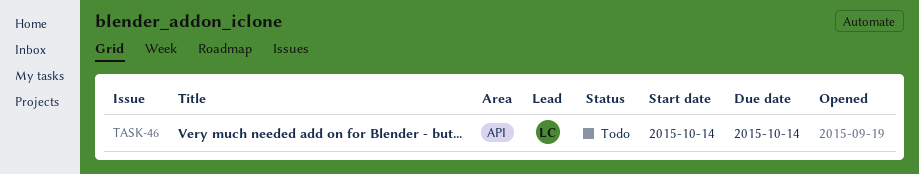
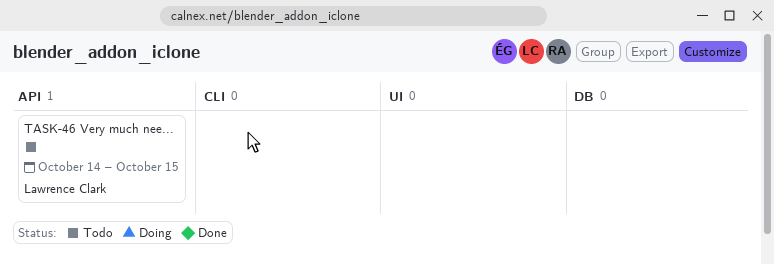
TASK-46, due: Oct 14 -> Oct 15

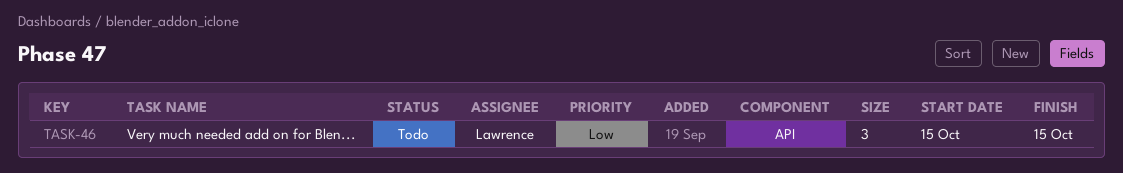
TASK-46, start: Oct 14 -> Oct 15

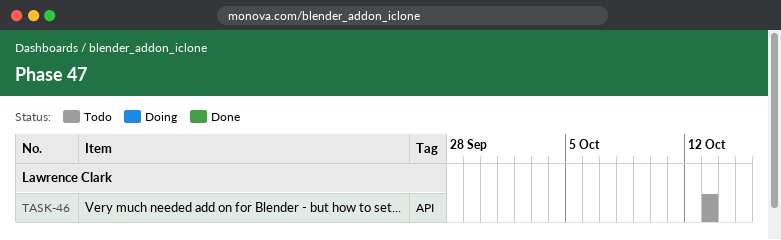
TASK-46, start: Oct 15 -> Oct 13
TASK-46, due: Oct 15 -> Oct 13

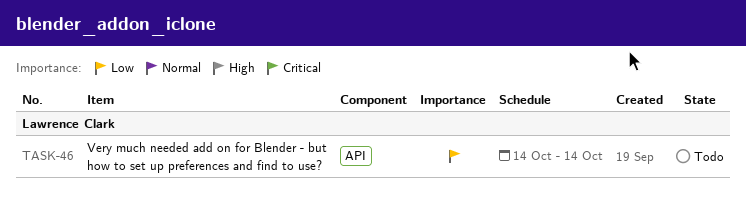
TASK-46, start: Oct 13 -> Oct 14
TASK-46, due: Oct 13 -> Oct 14

